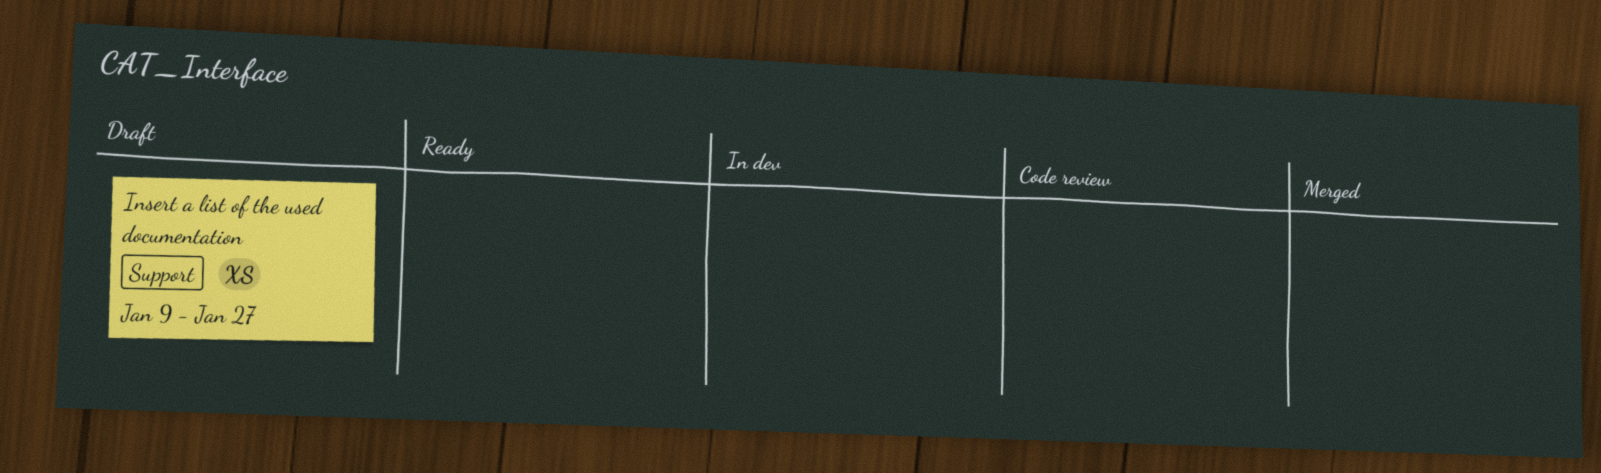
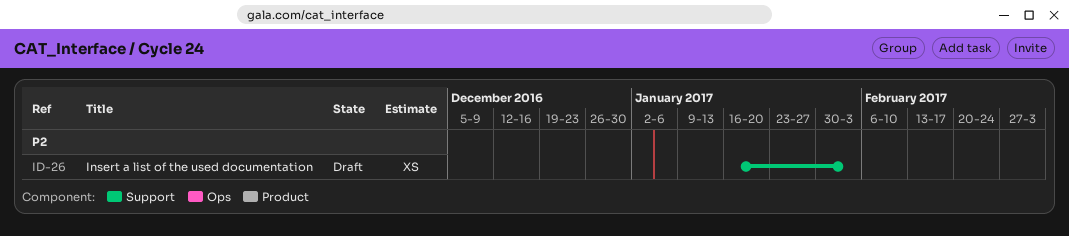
Insert a list of the used documentation, start: Jan 9 -> Jan 16
Insert a list of the used documentation, due: Jan 27 -> Feb 3

